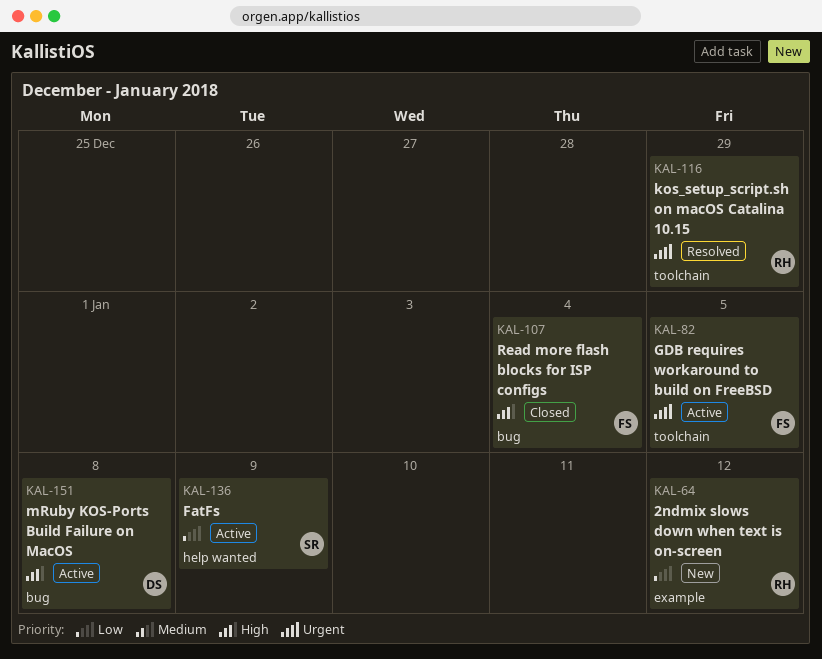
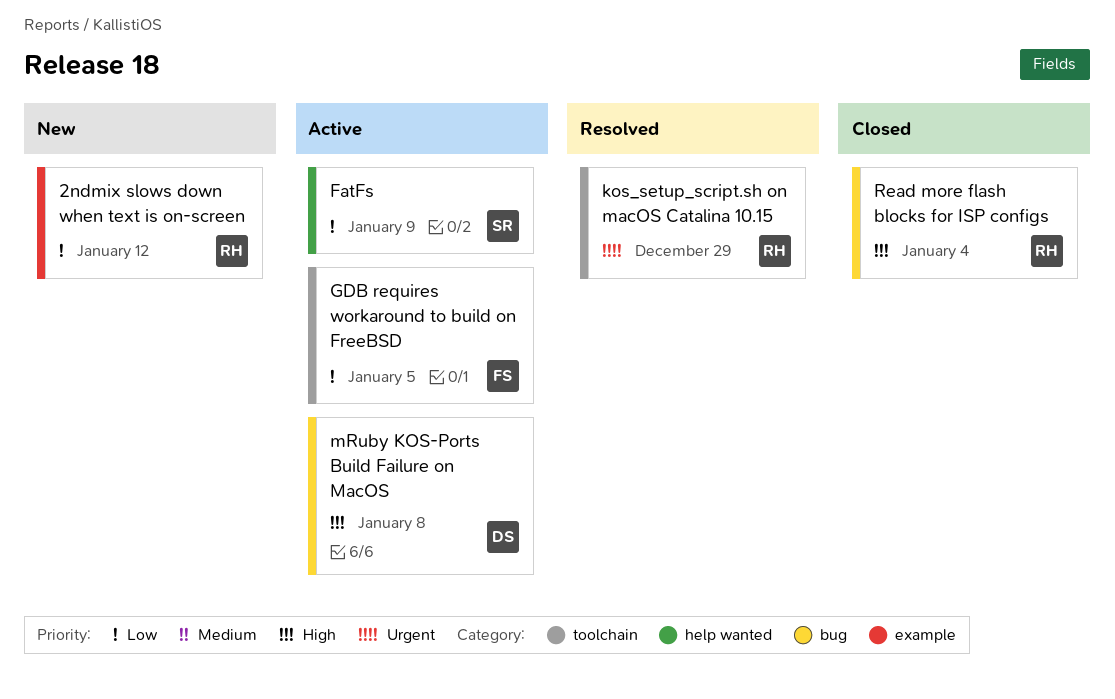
GDB requires workaround to build on FreeBSD, priority: Urgent -> Low
Read more flash blocks for ISP configs, owner: FS -> RH

